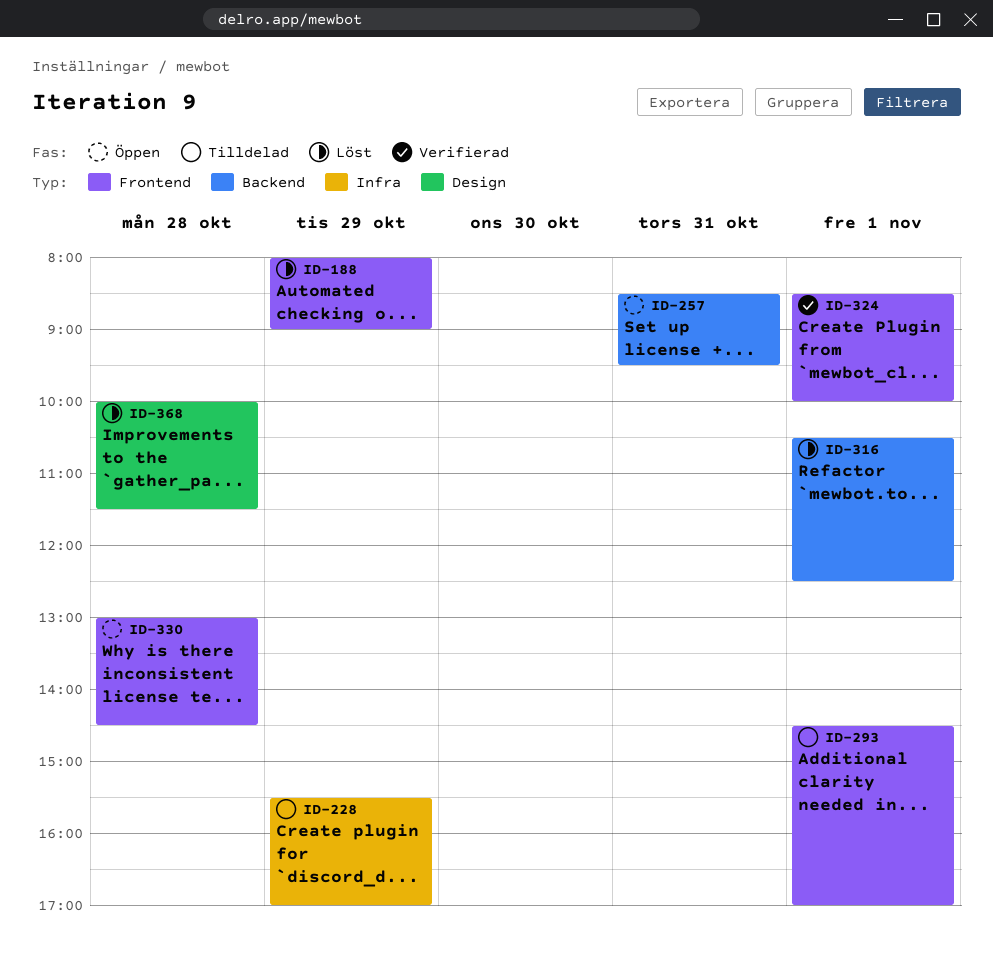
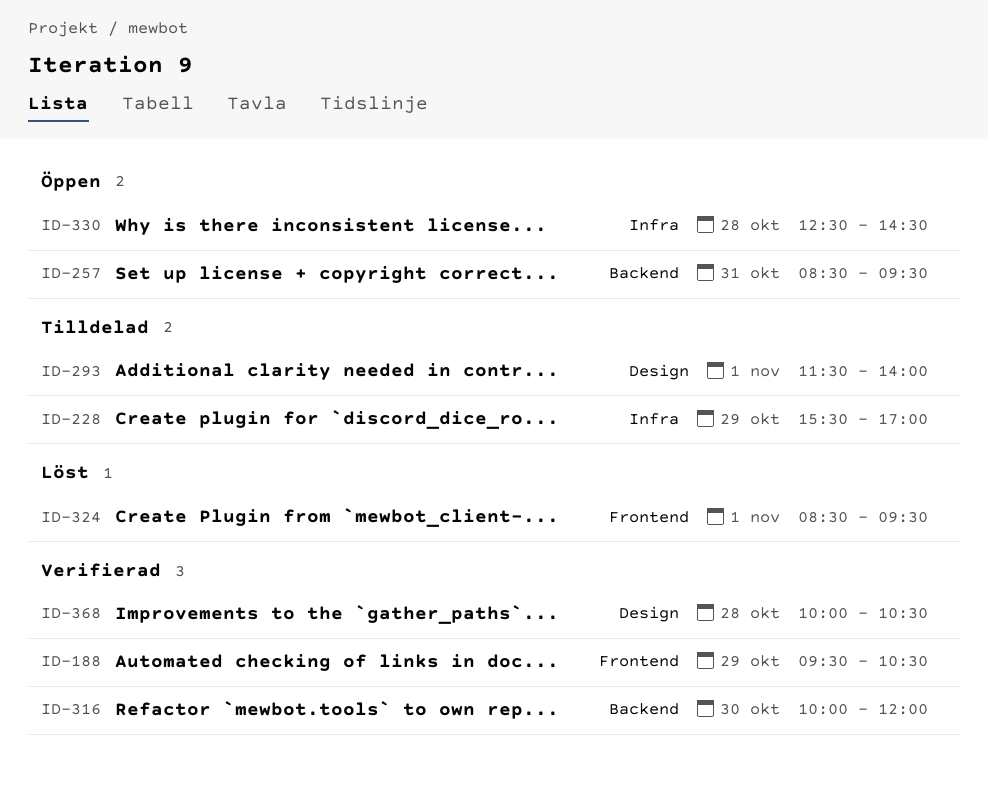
ID-188, status: Löst -> Verifierad
ID-188, begins: 08:00 -> 09:30
ID-188, ends: 09:00 -> 10:30
ID-293, label: Frontend -> Design
ID-293, begins: 14:30 -> 11:30
ID-293, ends: 17:00 -> 14:00
ID-316, status: Löst -> Verifierad
ID-316, day: Nov 1 -> Oct 30
ID-316, begins: 10:30 -> 10:00
ID-316, ends: 12:30 -> 12:00
ID-324, status: Verifierad -> Löst
ID-324, ends: 10:00 -> 09:30
ID-330, label: Frontend -> Infra
ID-330, begins: 13:00 -> 12:30
ID-368, status: Löst -> Verifierad
ID-368, ends: 11:30 -> 10:30

